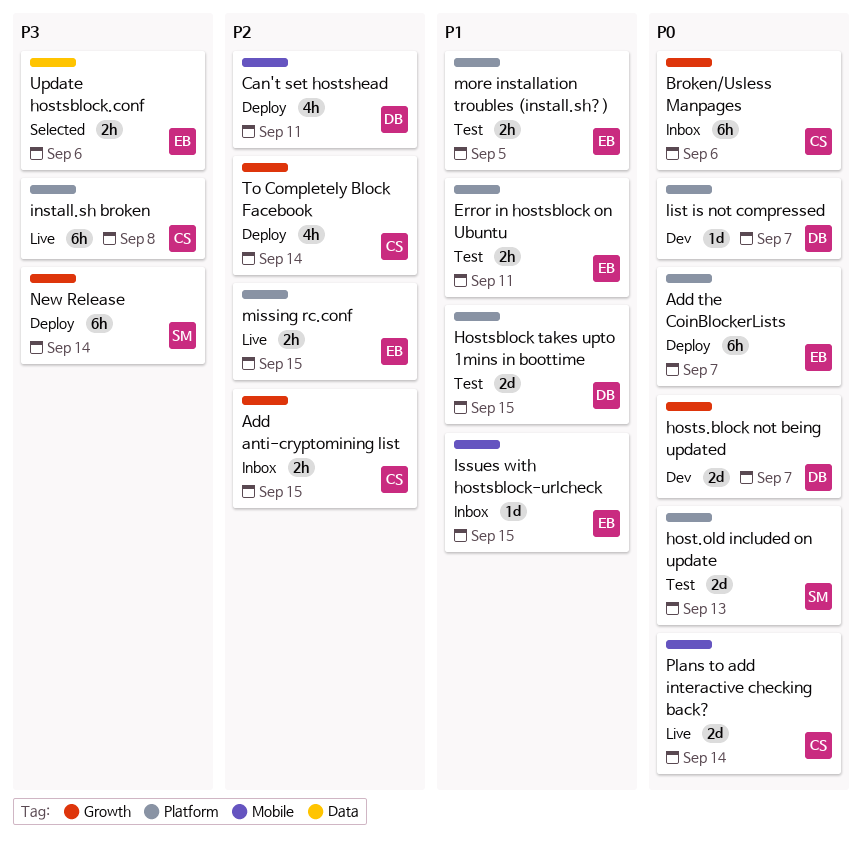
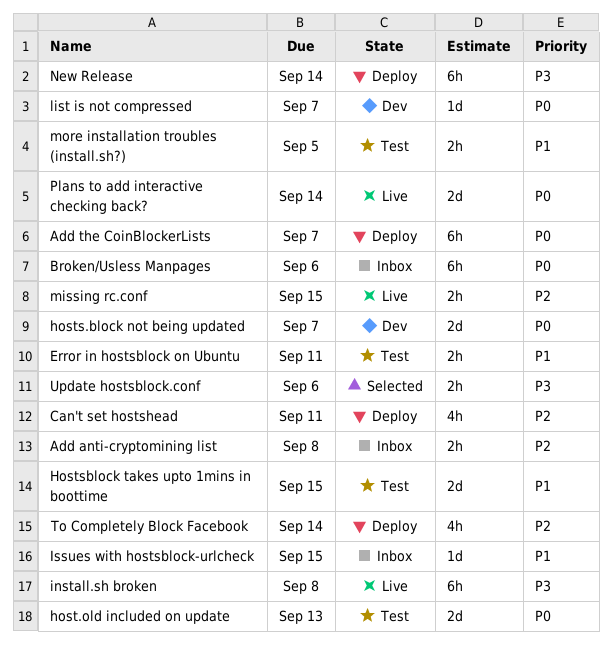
Add anti-cryptomining list, due: Sep 15 -> Sep 8

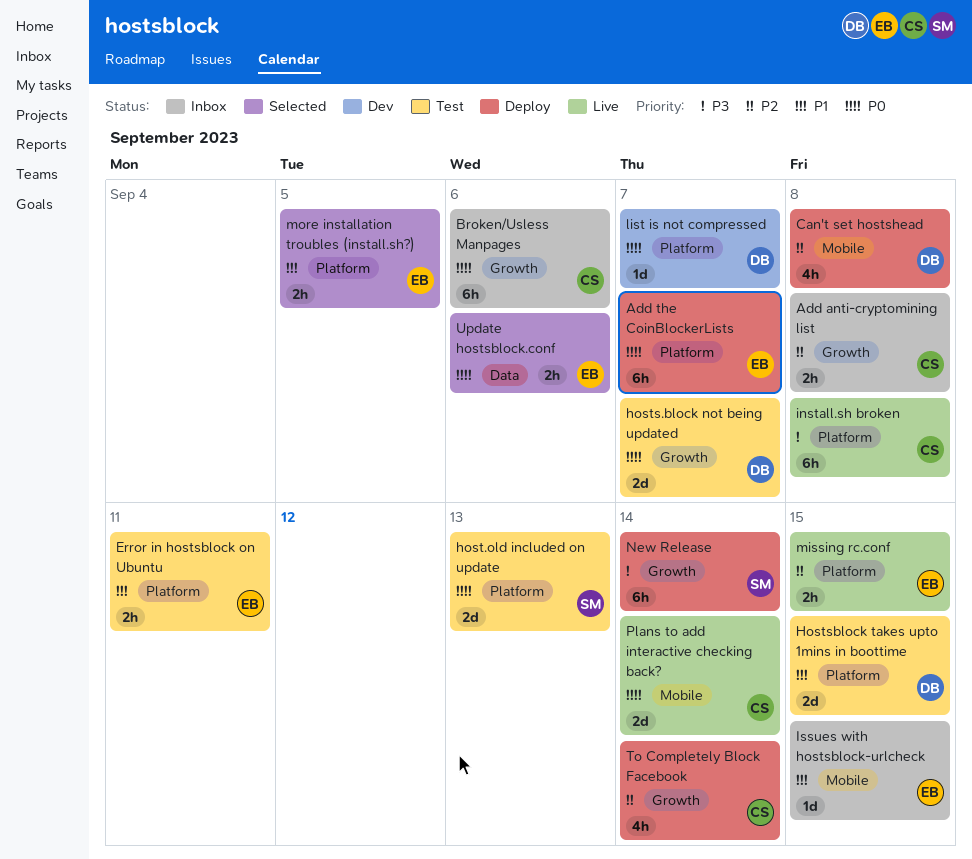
Can't set hostshead, due: Sep 11 -> Sep 8
hosts.block not being updated, status: Dev -> Test
more installation troubles (install.sh?), status: Test -> Selected
Update hostsblock.conf, priority: P3 -> P0

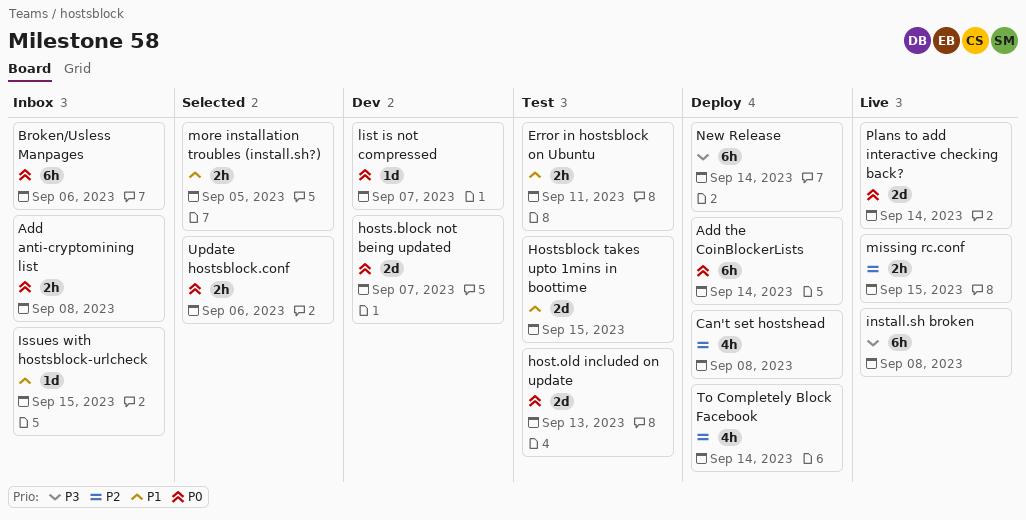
Add anti-cryptomining list, priority: P2 -> P0
Add the CoinBlockerLists, due: Sep 7 -> Sep 14
hosts.block not being updated, status: Test -> Dev

